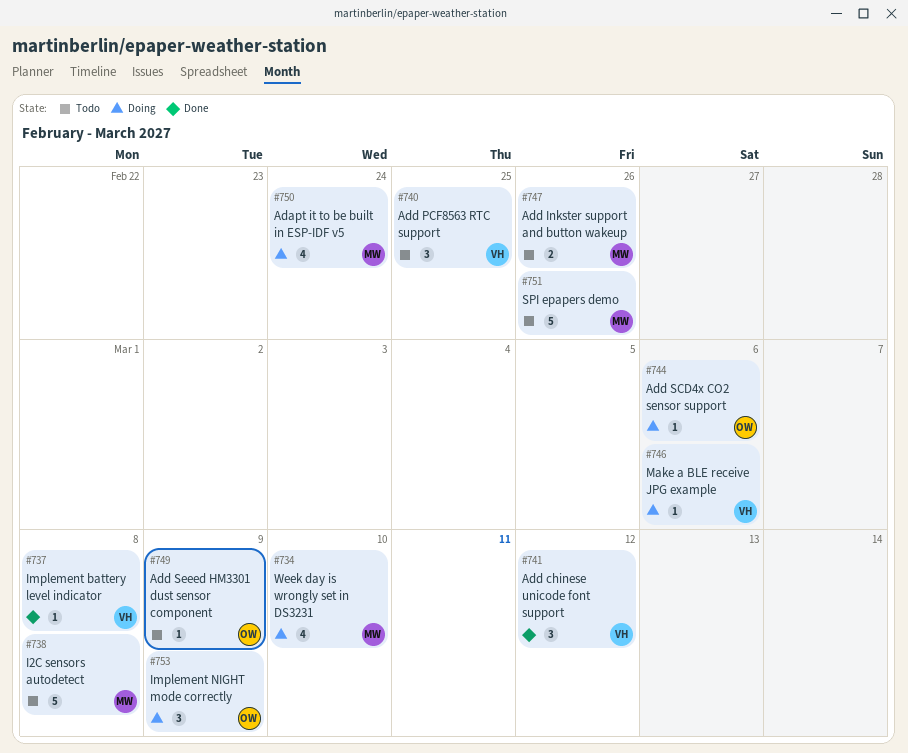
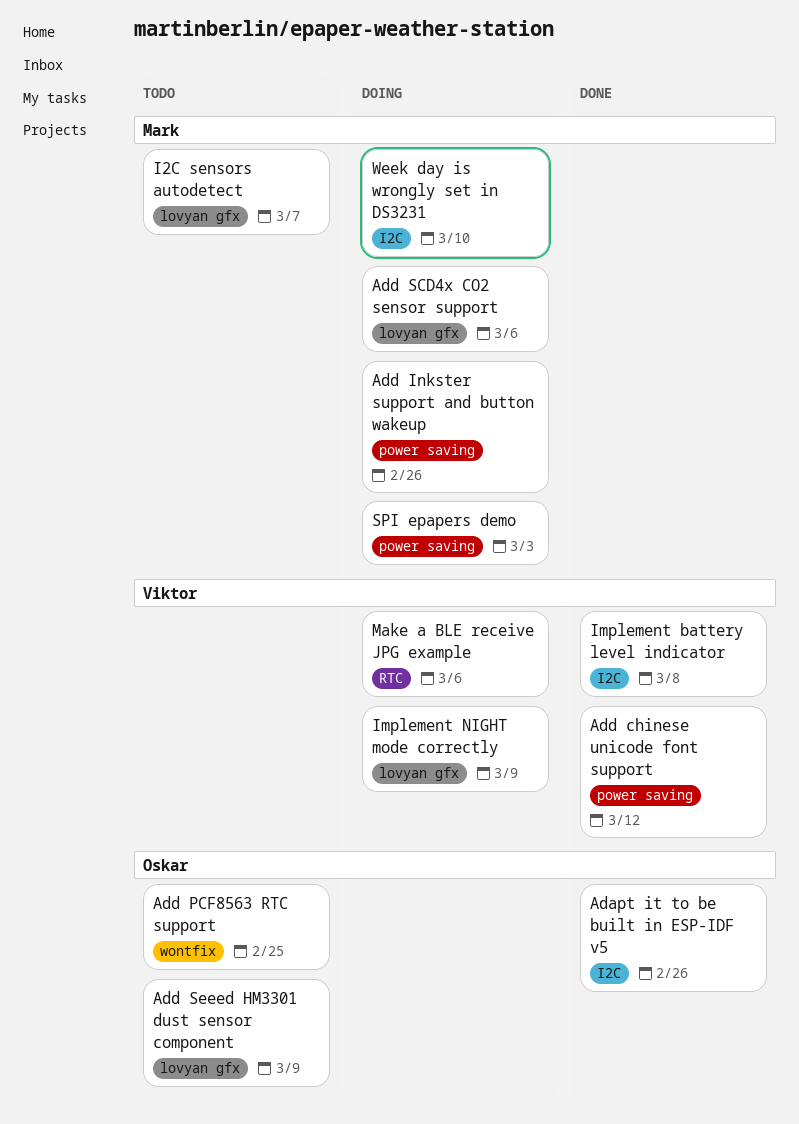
Adapt it to be built in ESP-IDF v5, status: Doing -> Done
Adapt it to be built in ESP-IDF v5, owner: Mark -> Oskar
Adapt it to be built in ESP-IDF v5, due: Feb 24 -> Feb 26
Add Inkster support and button wakeup, status: Todo -> Doing
Add PCF8563 RTC support, owner: Viktor -> Oskar
Add SCD4x CO2 sensor support, owner: Oskar -> Mark
I2C sensors autodetect, due: Mar 8 -> Mar 7
Implement NIGHT mode correctly, owner: Oskar -> Viktor
SPI epapers demo, status: Todo -> Doing
SPI epapers demo, due: Feb 26 -> Mar 3

